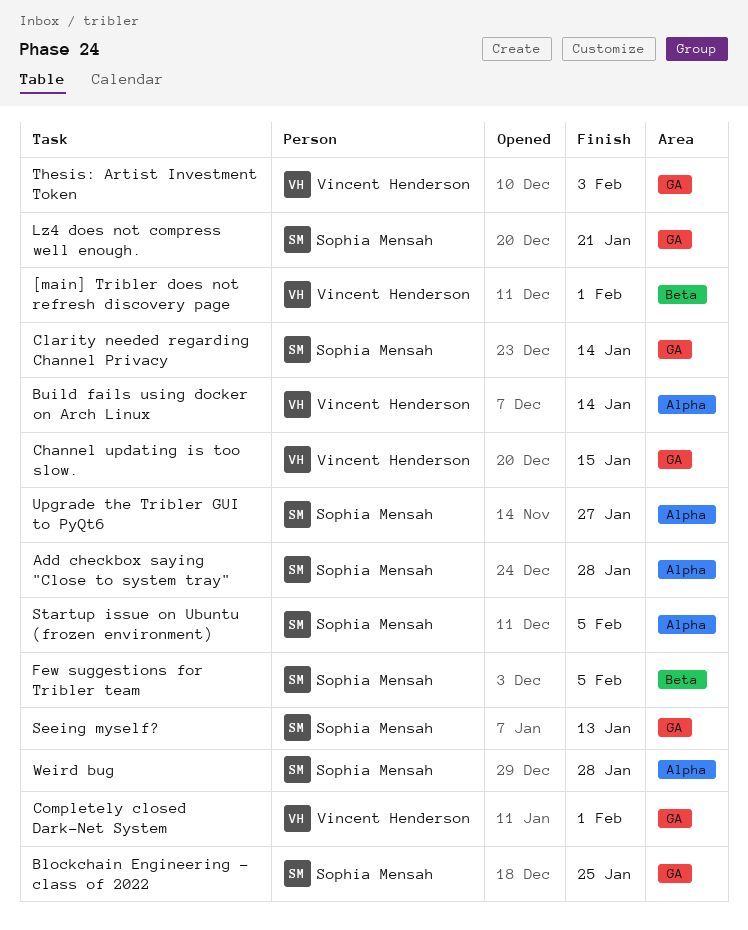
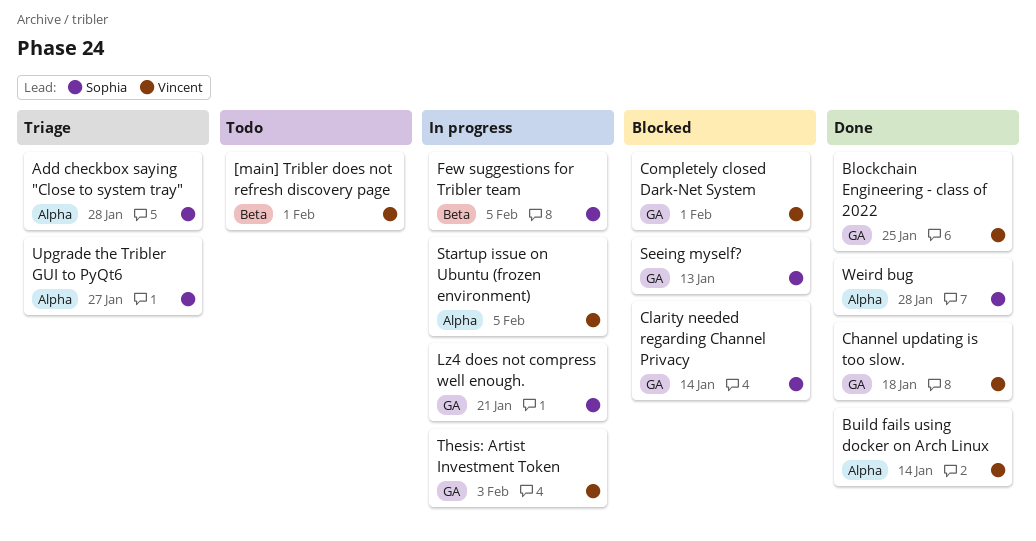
Blockchain Engineering - class of 2022, owner: Sophia Mensah -> Vincent Henderson
Channel updating is too slow., due: Jan 15 -> Jan 18
Startup issue on Ubuntu (frozen environment), owner: Sophia Mensah -> Vincent Henderson

